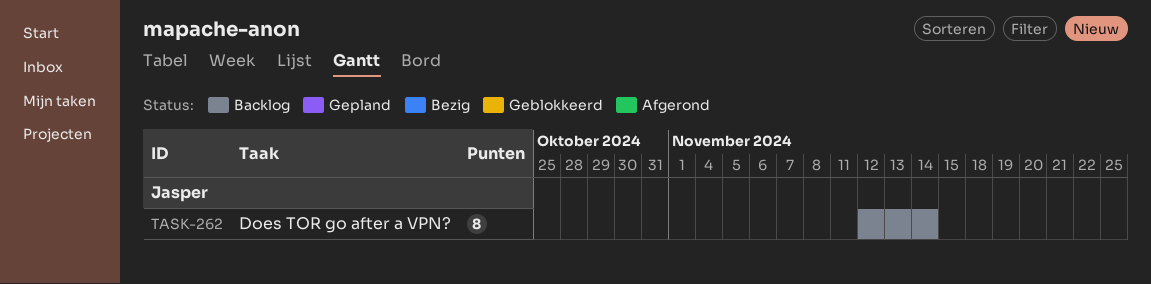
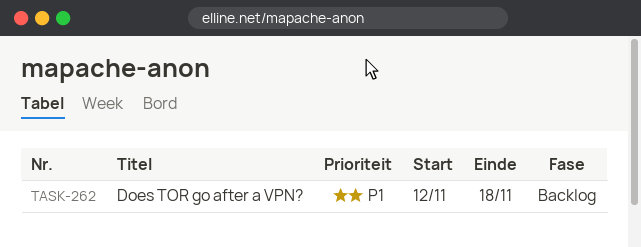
TASK-262, due: Nov 14 -> Nov 18

